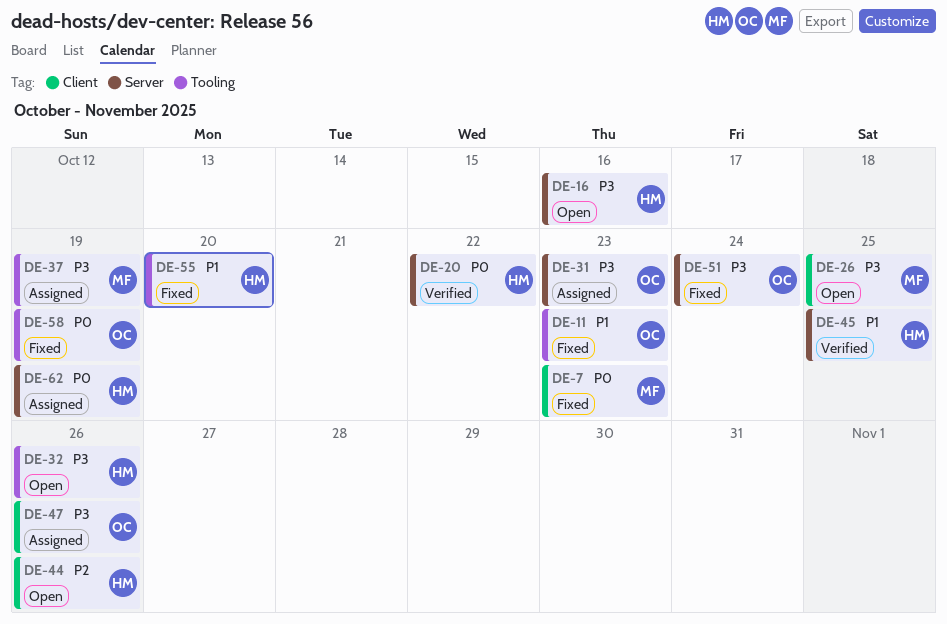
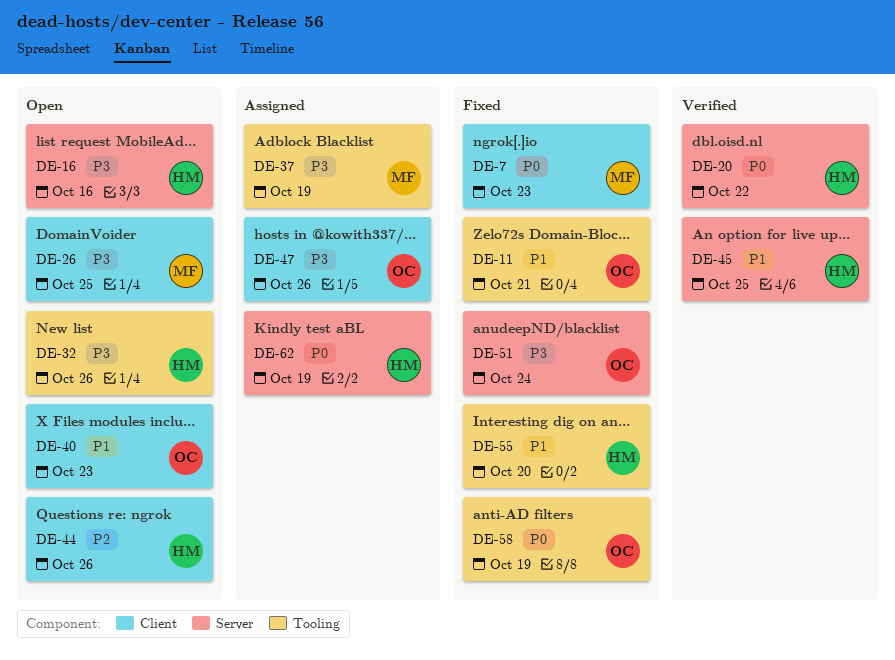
DE-11, due: Oct 23 -> Oct 21
DE-31: present -> none
DE-40: none -> present

